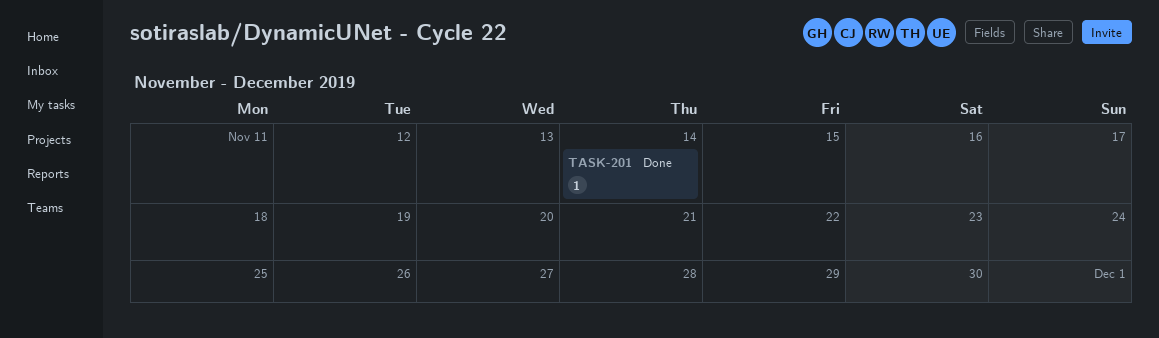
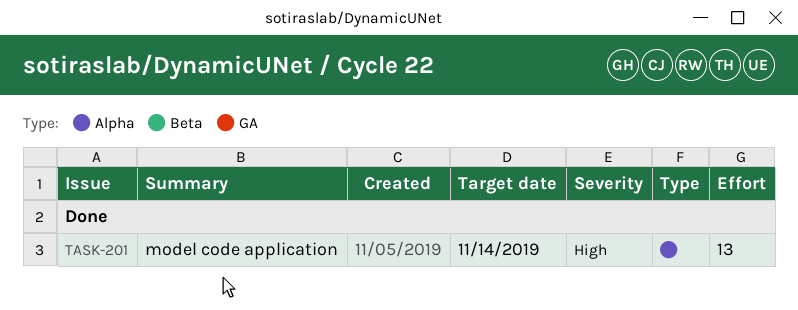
TASK-201, estimate: 1 -> 13

